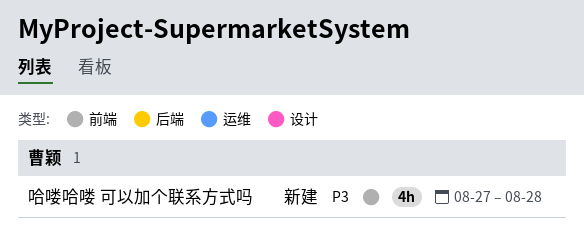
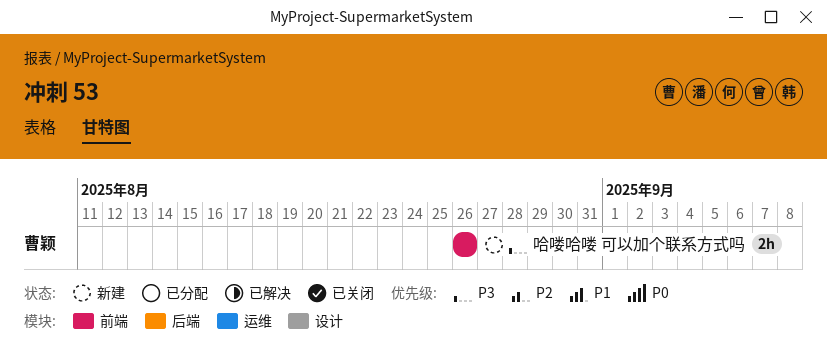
哈喽哈喽 可以加个联系方式吗, estimate: 4h -> 2h
哈喽哈喽 可以加个联系方式吗, start: Aug 27 -> Aug 26
哈喽哈喽 可以加个联系方式吗, due: Aug 28 -> Aug 26

